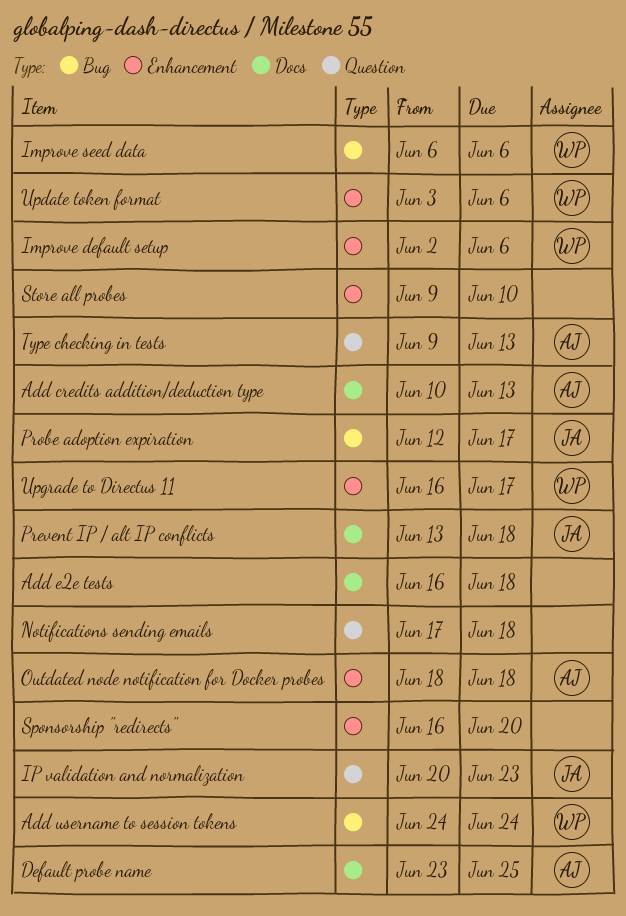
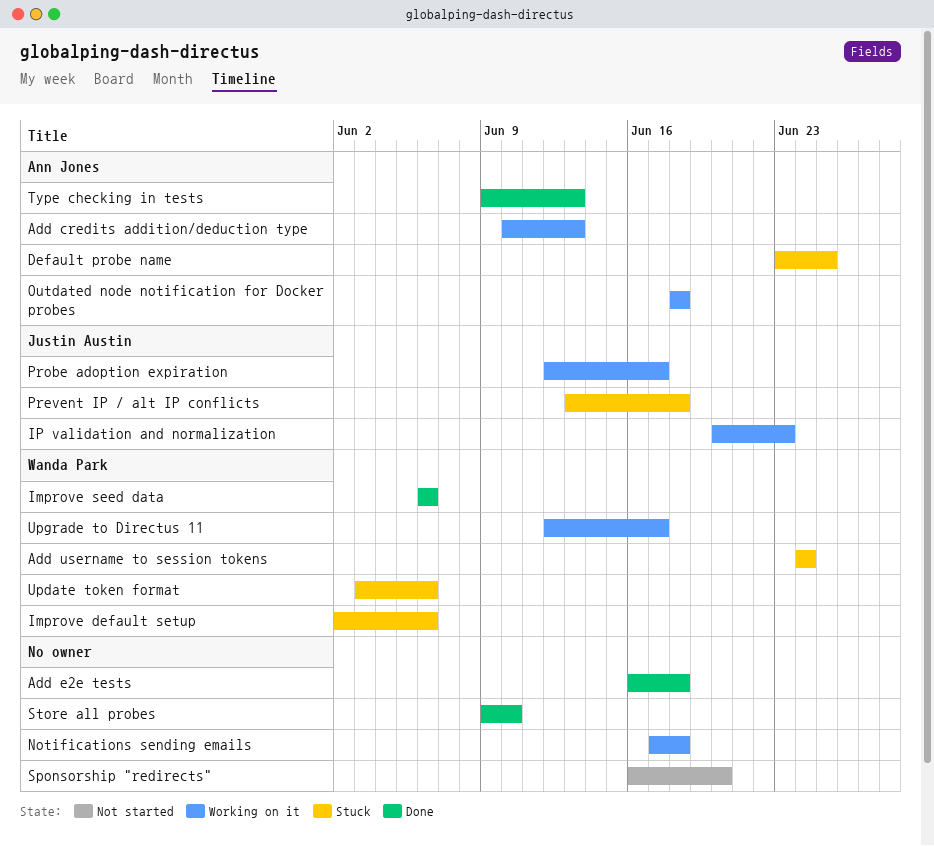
Upgrade to Directus 11, start: Jun 16 -> Jun 12

